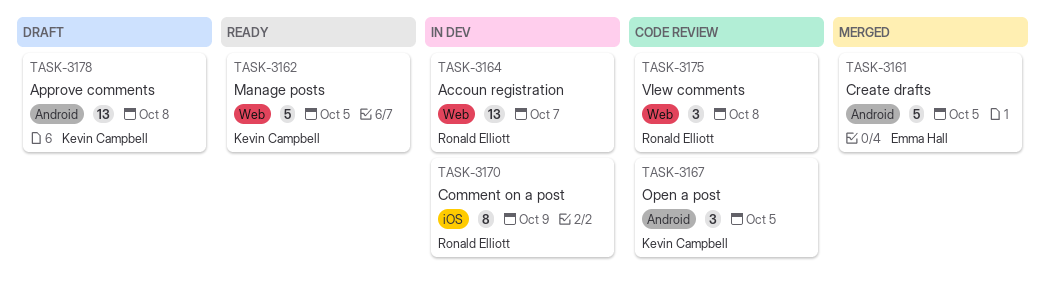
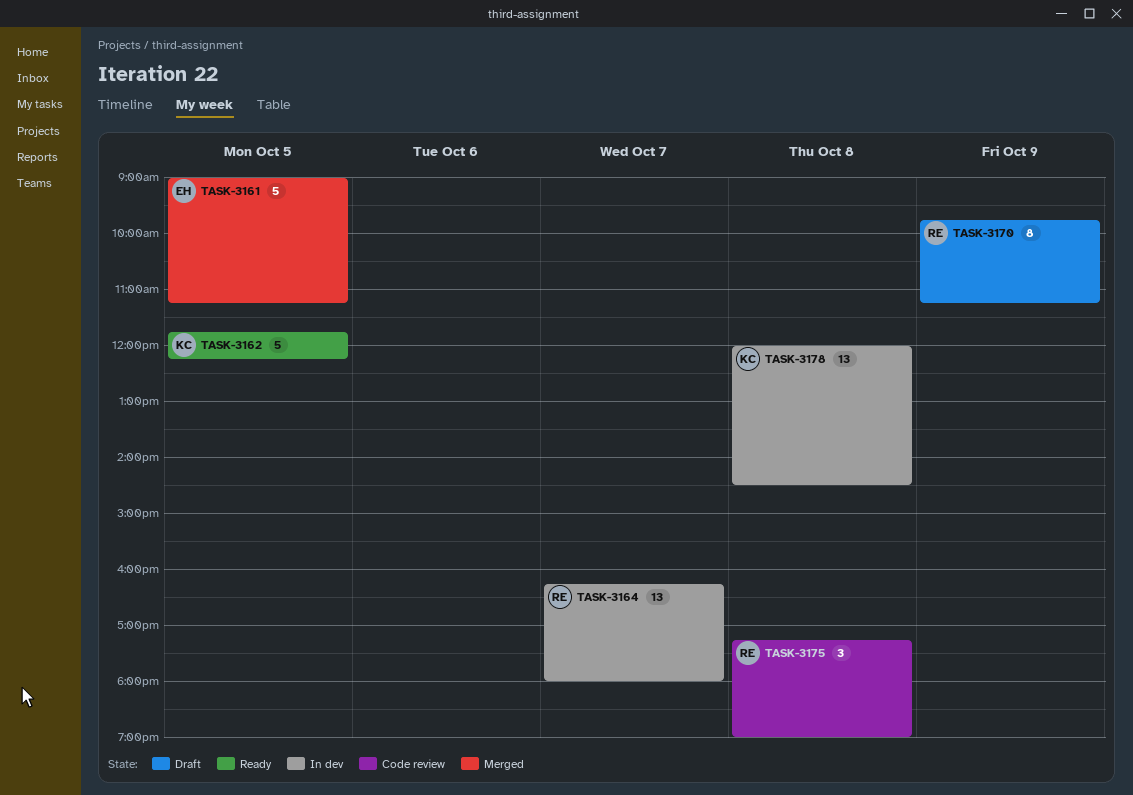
TASK-3167: present -> none
TASK-3170, status: In dev -> Draft
TASK-3178, status: Draft -> In dev

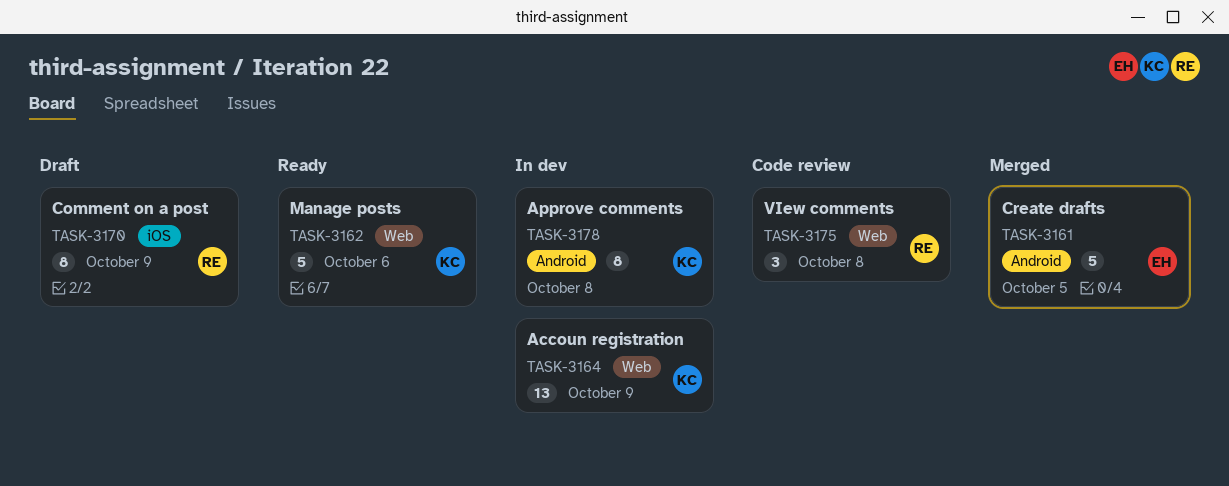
TASK-3162, day: Oct 5 -> Oct 6
TASK-3164, owner: RE -> KC
TASK-3164, day: Oct 7 -> Oct 9
TASK-3178, estimate: 13 -> 8

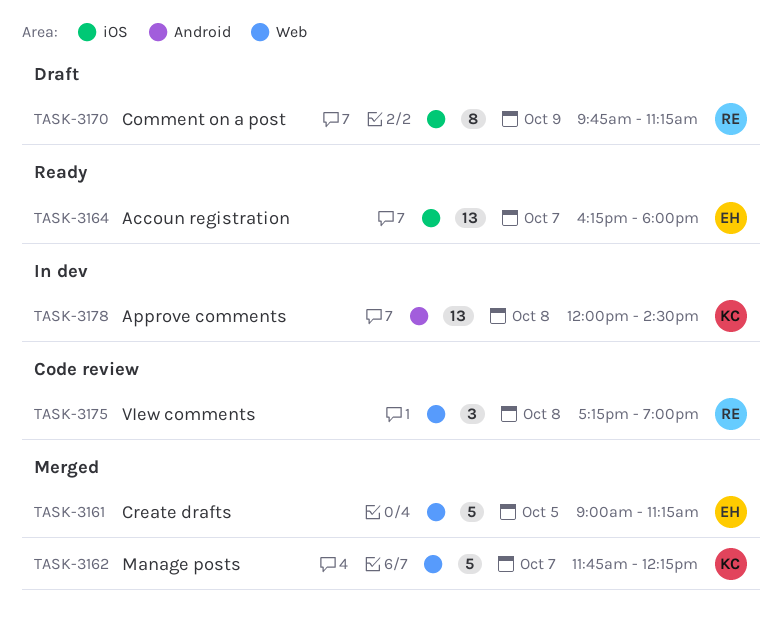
TASK-3161, label: Android -> Web
TASK-3162, status: Ready -> Merged
TASK-3162, day: Oct 6 -> Oct 7
TASK-3164, status: In dev -> Ready
TASK-3164, owner: KC -> EH
TASK-3164, label: Web -> iOS
TASK-3164, day: Oct 9 -> Oct 7
TASK-3178, estimate: 8 -> 13

